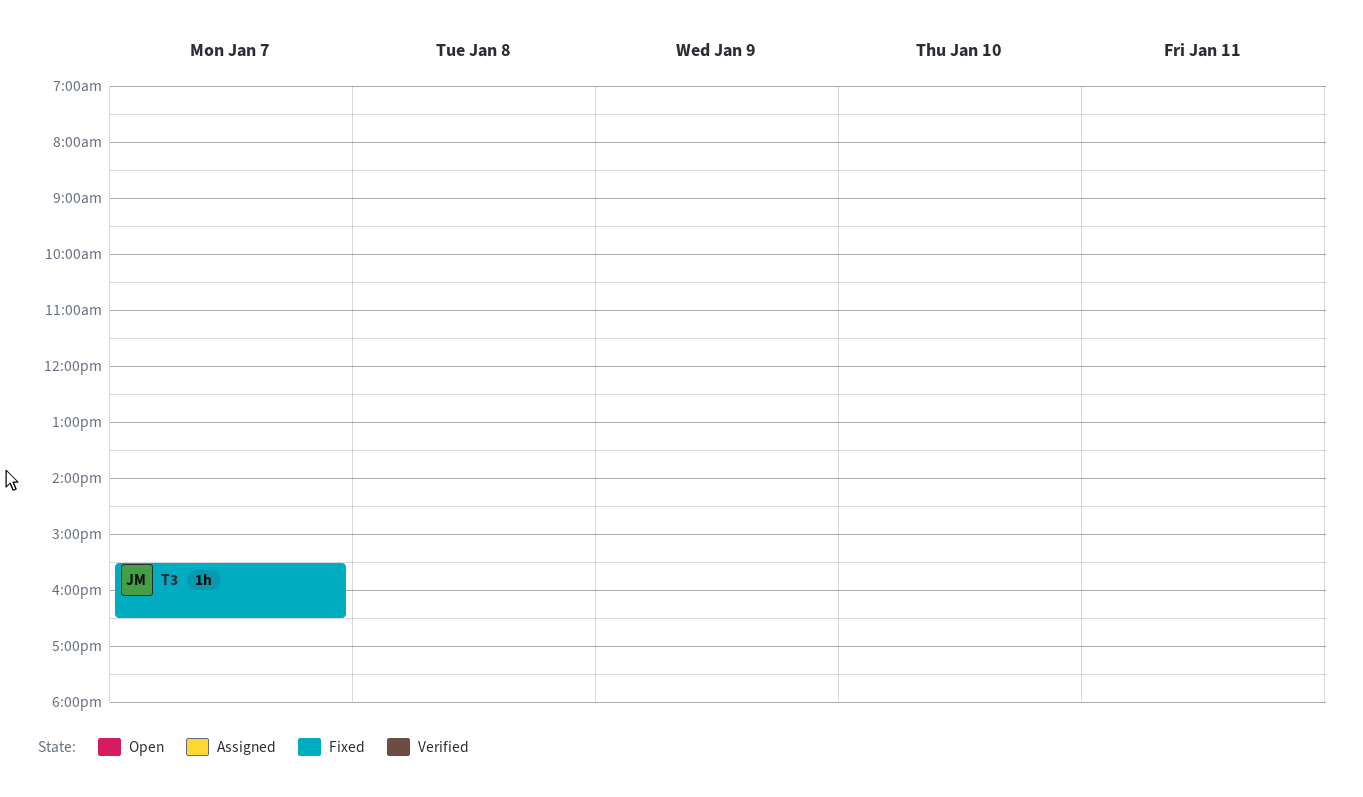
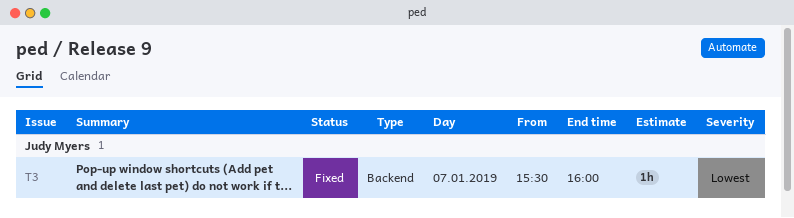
T3, ends: 16:30 -> 16:00

